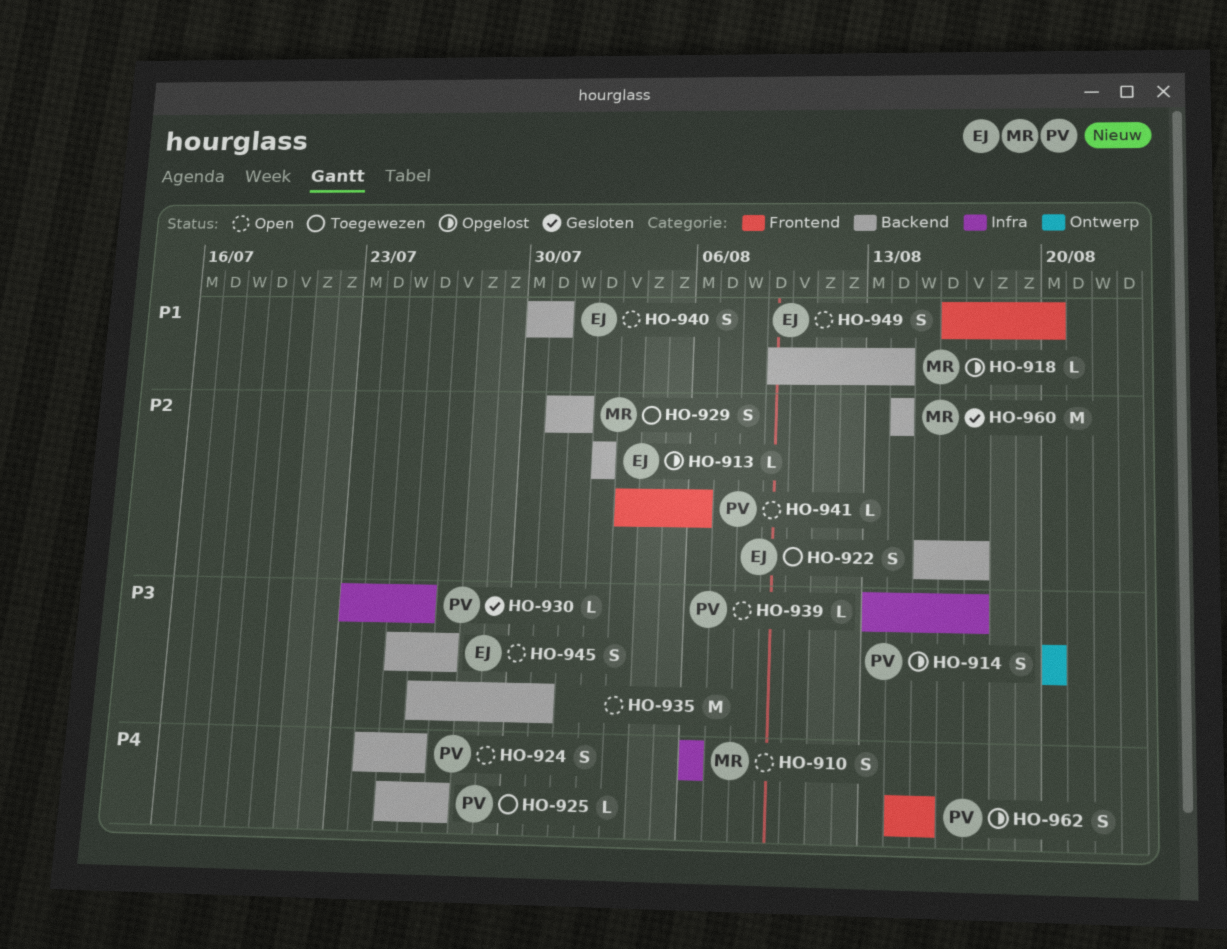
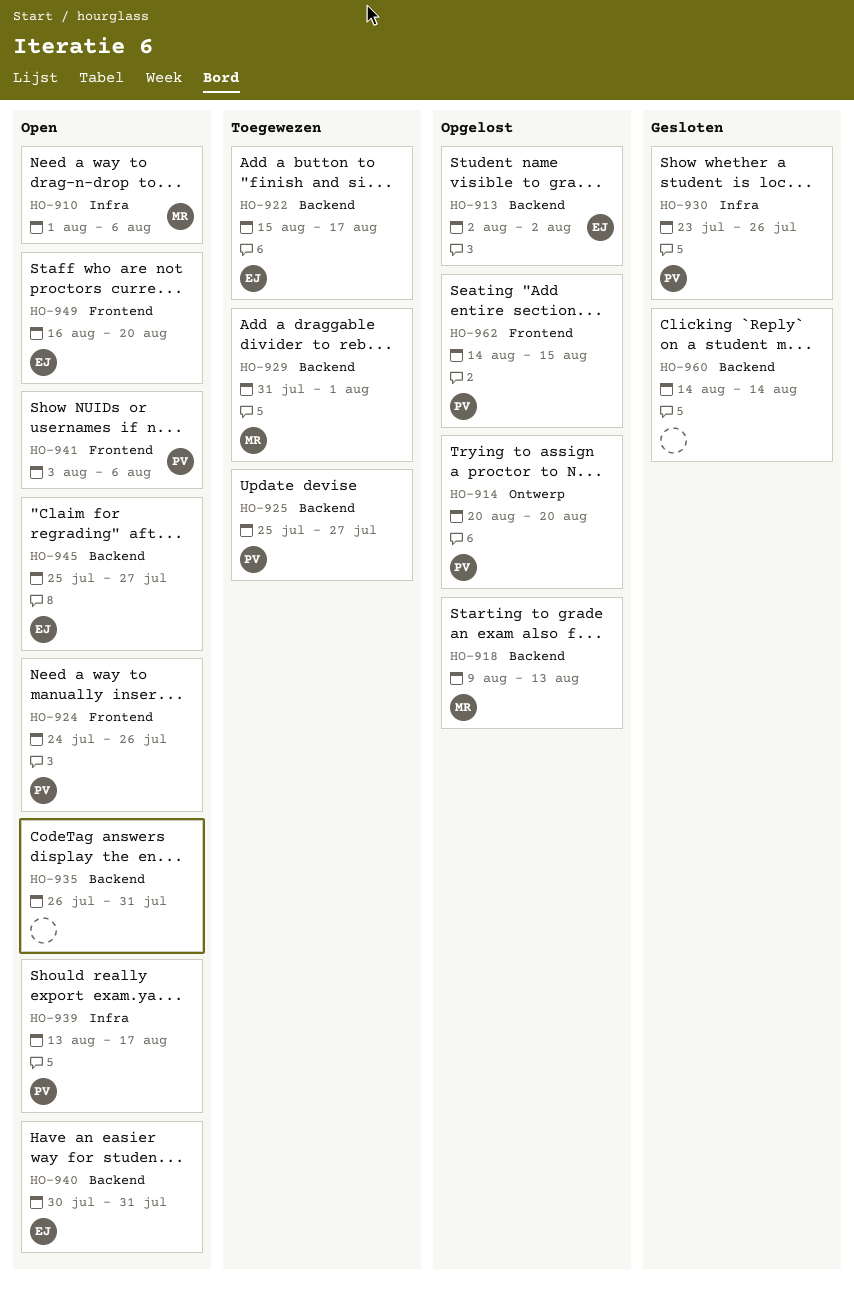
HO-910, start: Aug 6 -> Aug 1
HO-918, due: Aug 14 -> Aug 13
HO-924, label: Backend -> Frontend
HO-960, owner: MR -> none

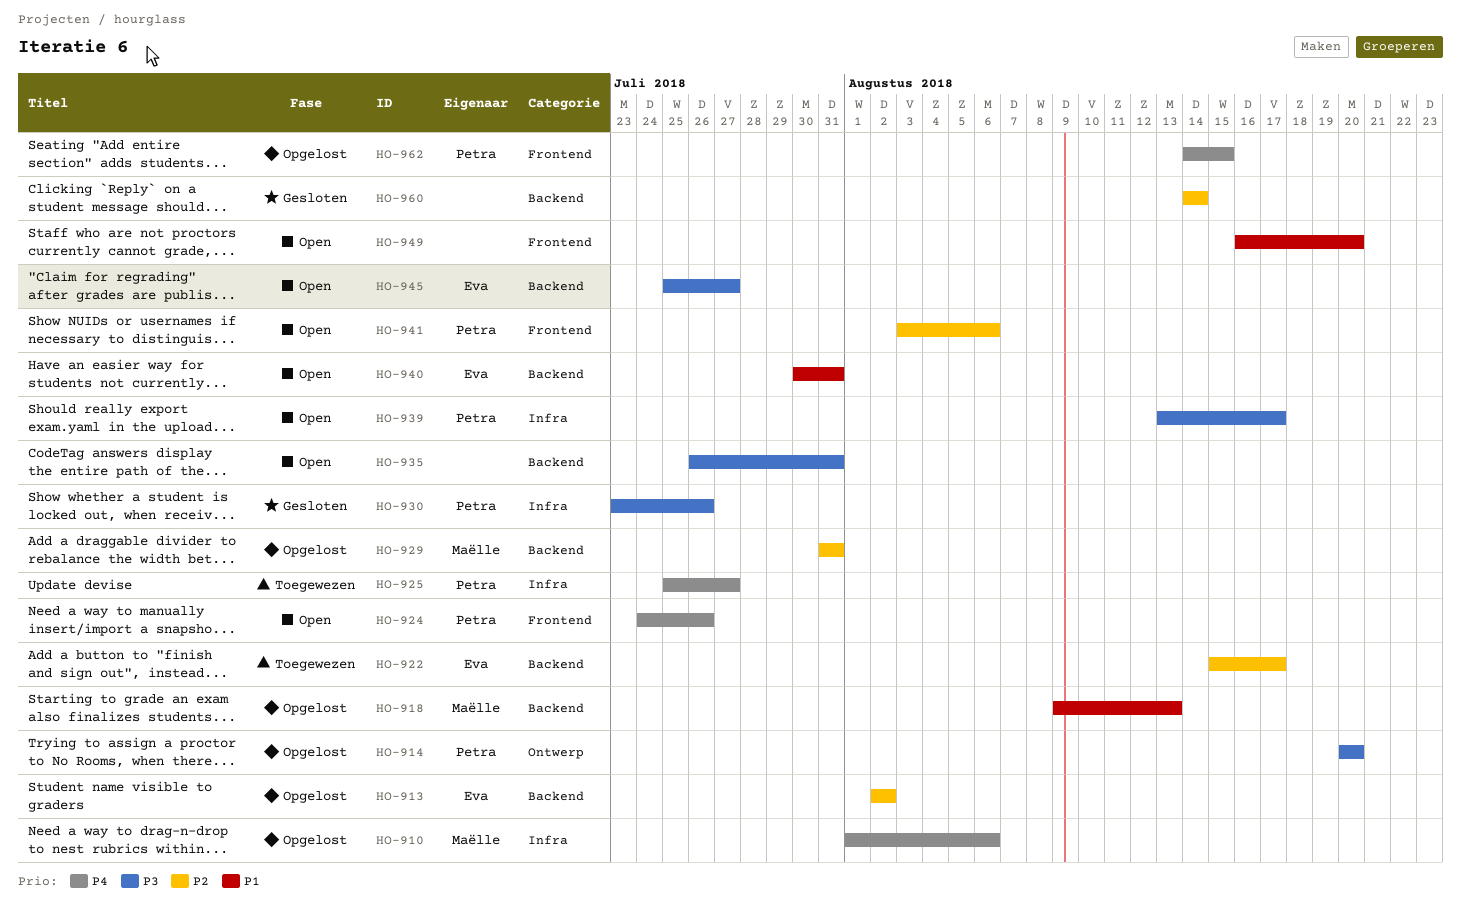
HO-910, status: Open -> Opgelost
HO-925, label: Backend -> Infra
HO-929, status: Toegewezen -> Opgelost
HO-929, due: Aug 1 -> Jul 31
HO-949, owner: Eva -> none

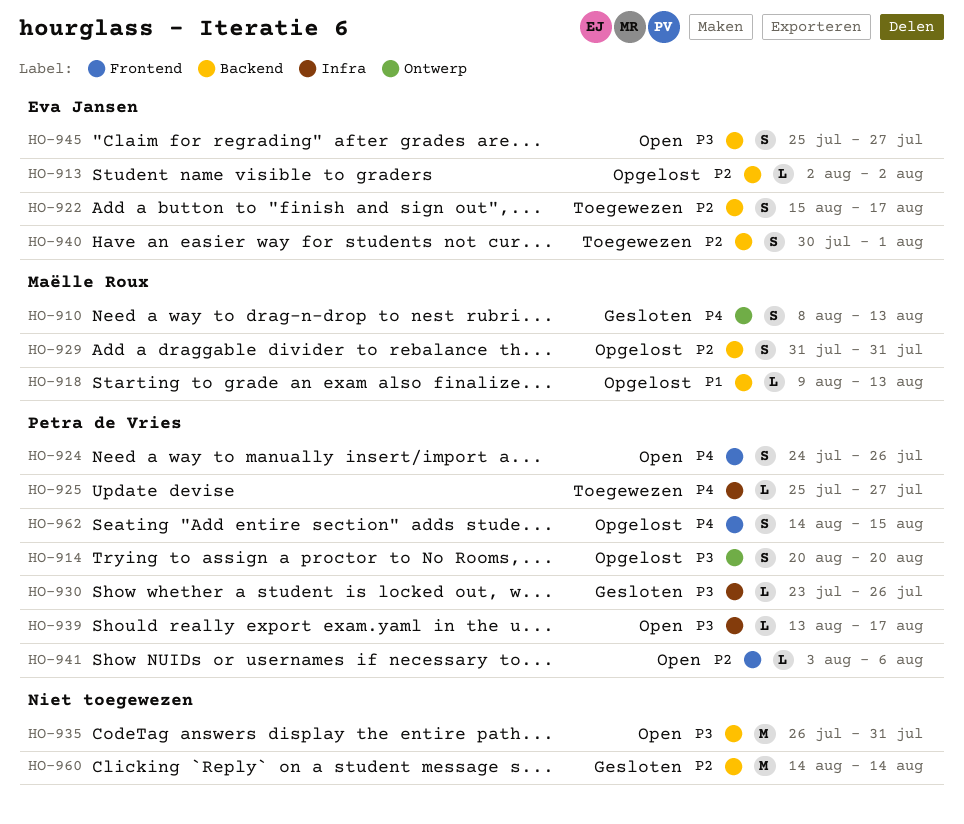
HO-910, status: Opgelost -> Gesloten
HO-910, label: Infra -> Ontwerp
HO-910, start: Aug 1 -> Aug 8
HO-910, due: Aug 6 -> Aug 13
HO-940, status: Open -> Toegewezen
HO-940, priority: P1 -> P2
HO-940, due: Jul 31 -> Aug 1
HO-949: present -> none

